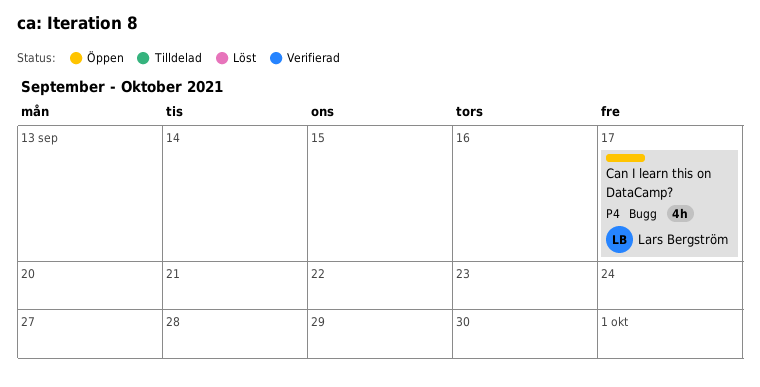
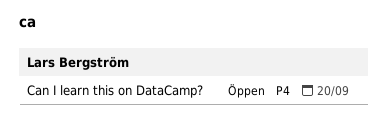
Can I learn this on DataCamp?, due: Sep 17 -> Sep 20

